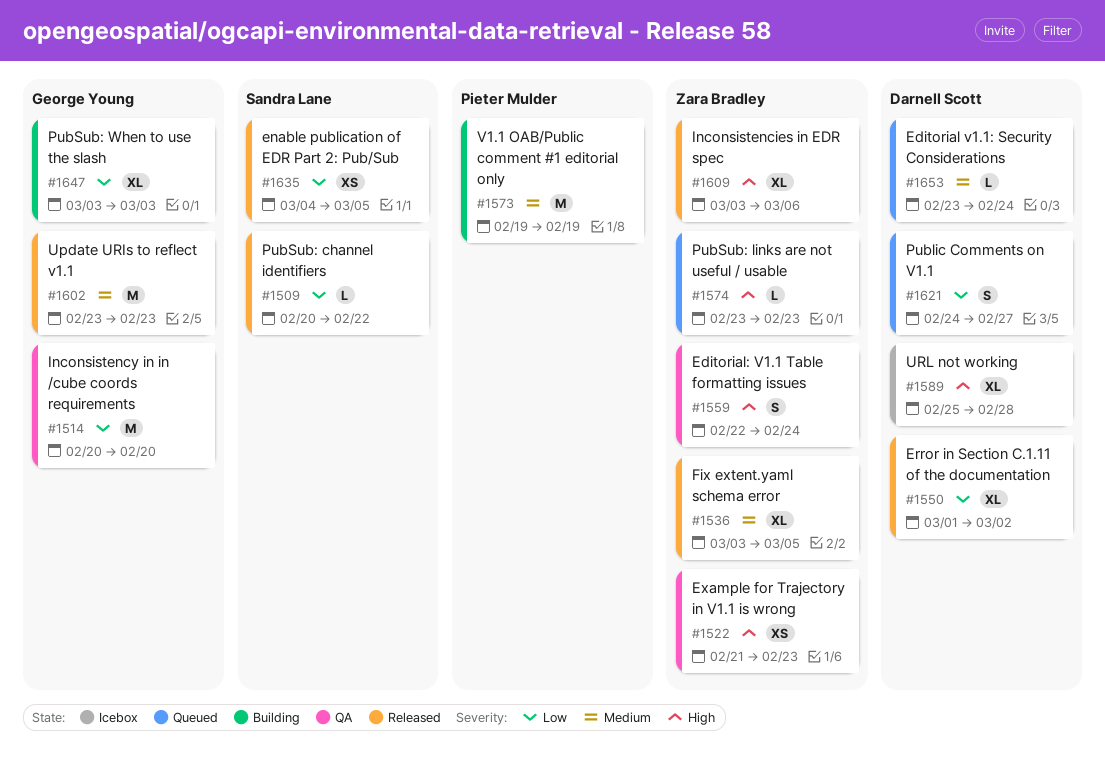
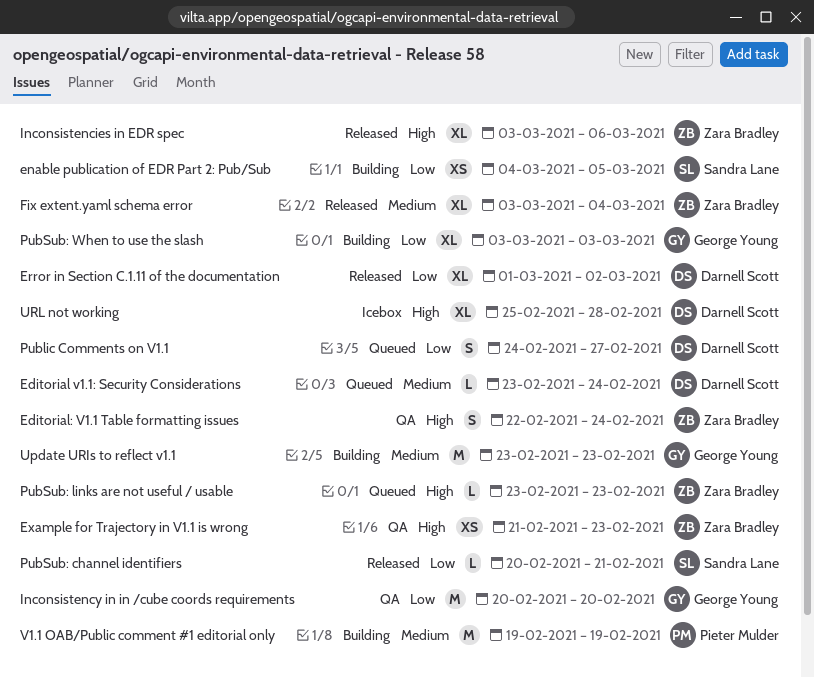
enable publication of EDR Part 2: Pub/Sub, status: Released -> Building
Fix extent.yaml schema error, due: Mar 5 -> Mar 4
PubSub: channel identifiers, due: Feb 22 -> Feb 21
Update URIs to reflect v1.1, status: Released -> Building

